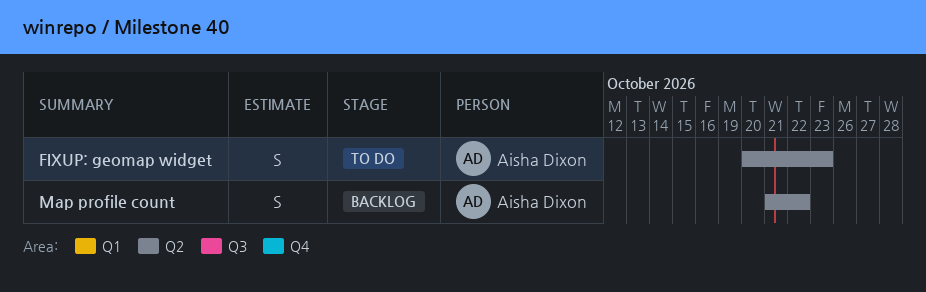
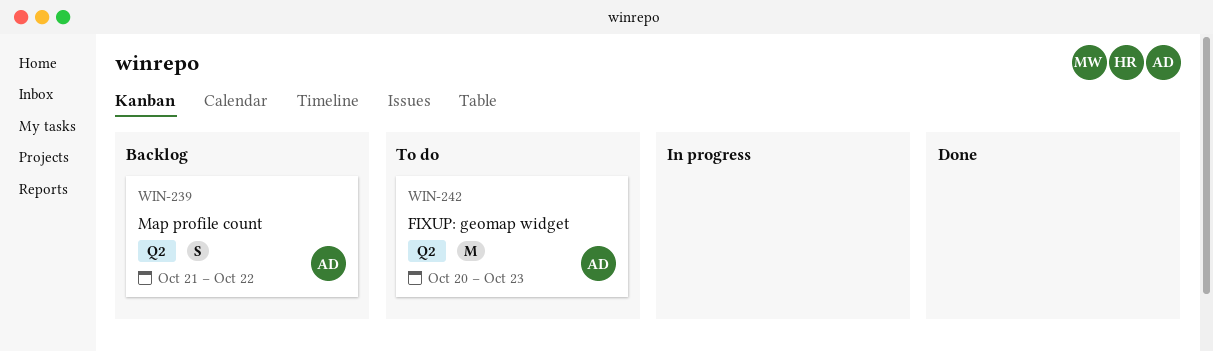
FIXUP: geomap widget, estimate: S -> M

